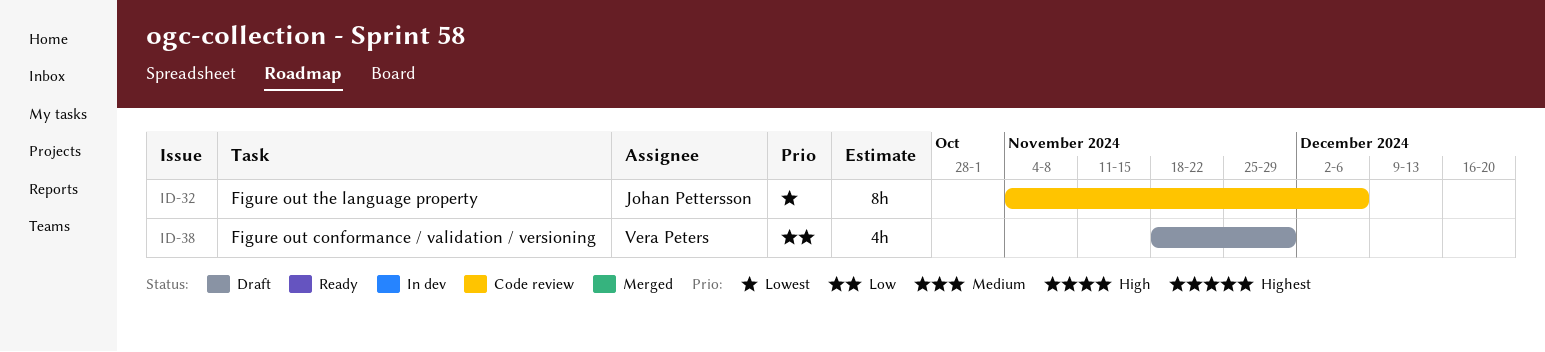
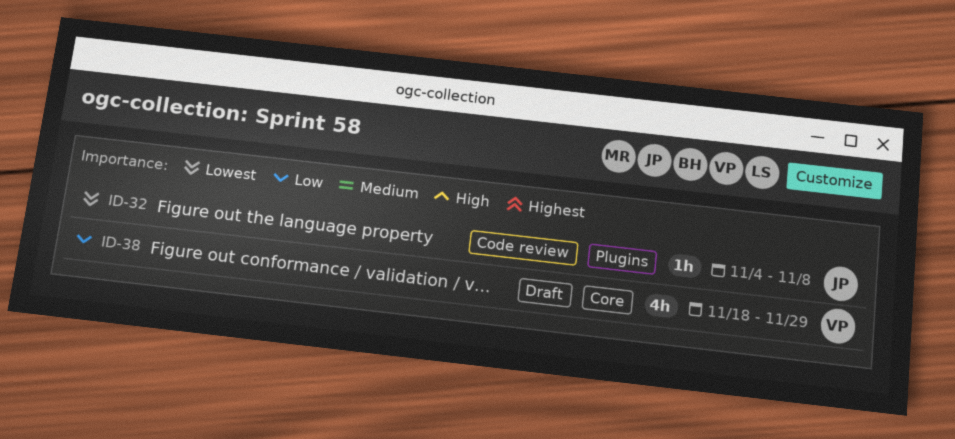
ID-32, estimate: 8h -> 1h
ID-32, due: Dec 6 -> Nov 8

